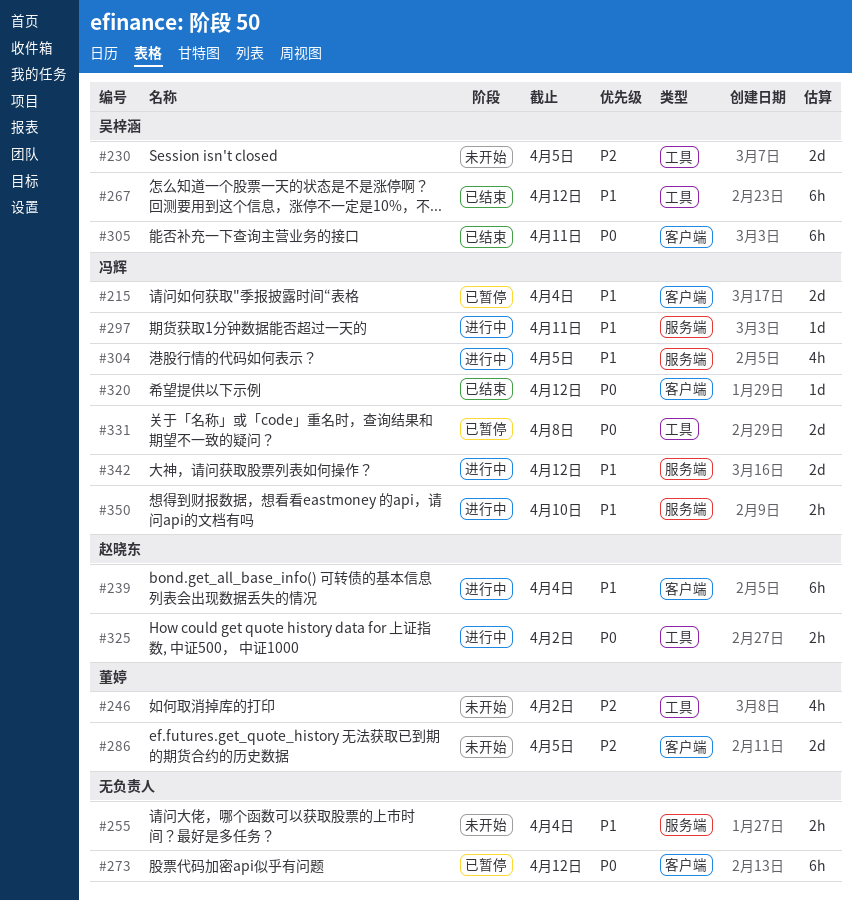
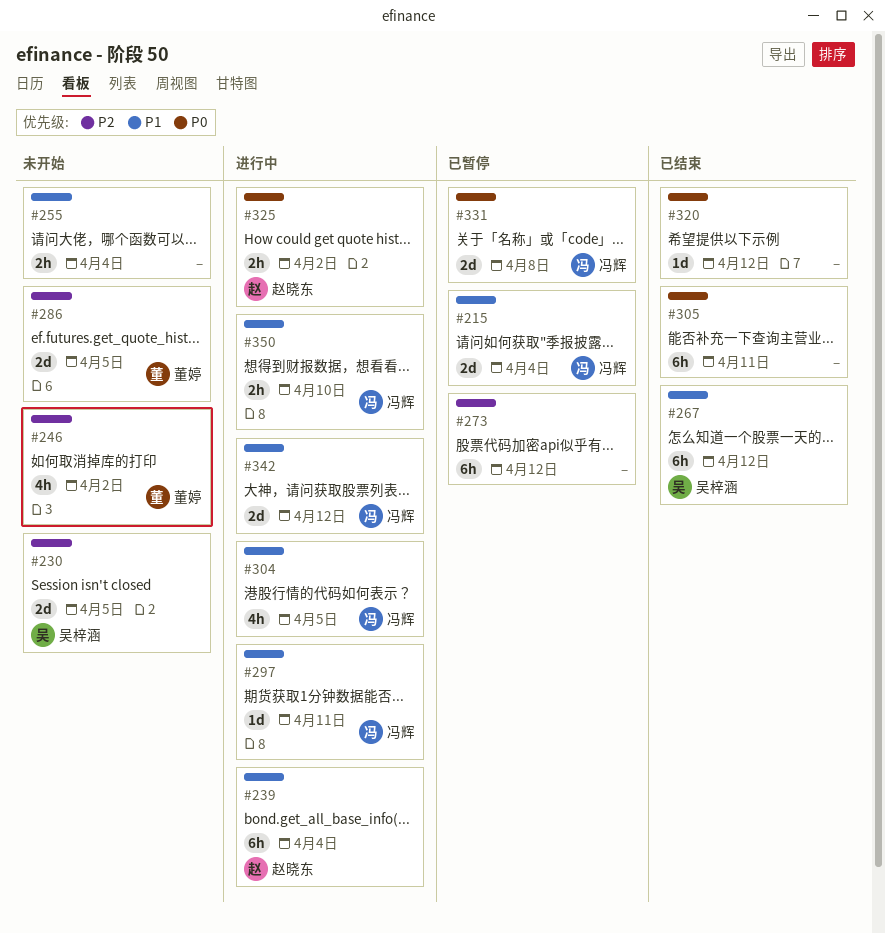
#273, priority: P0 -> P2
#305, owner: 吴梓涵 -> none
#320, owner: 冯辉 -> none

